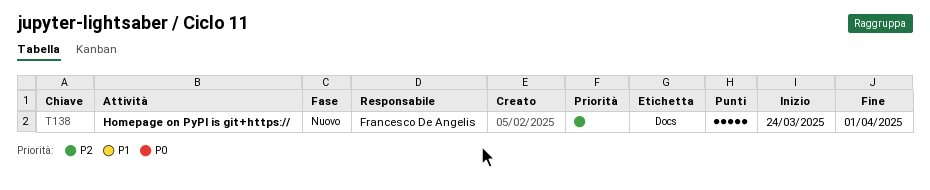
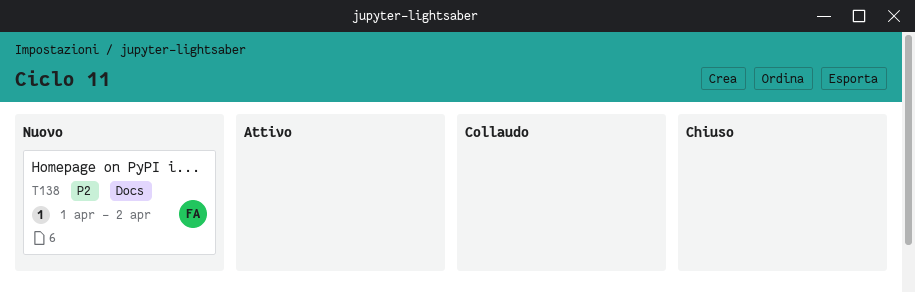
T138, estimate: 5 -> 1
T138, start: Mar 24 -> Apr 1
T138, due: Apr 1 -> Apr 2

